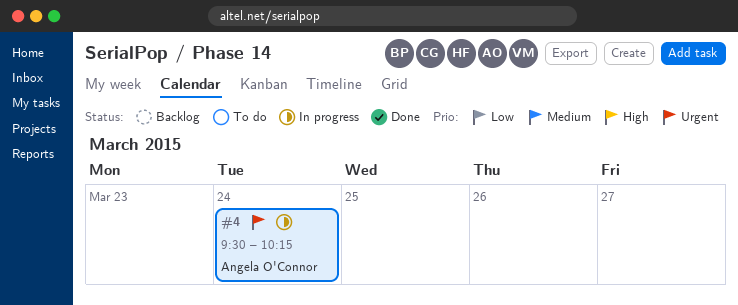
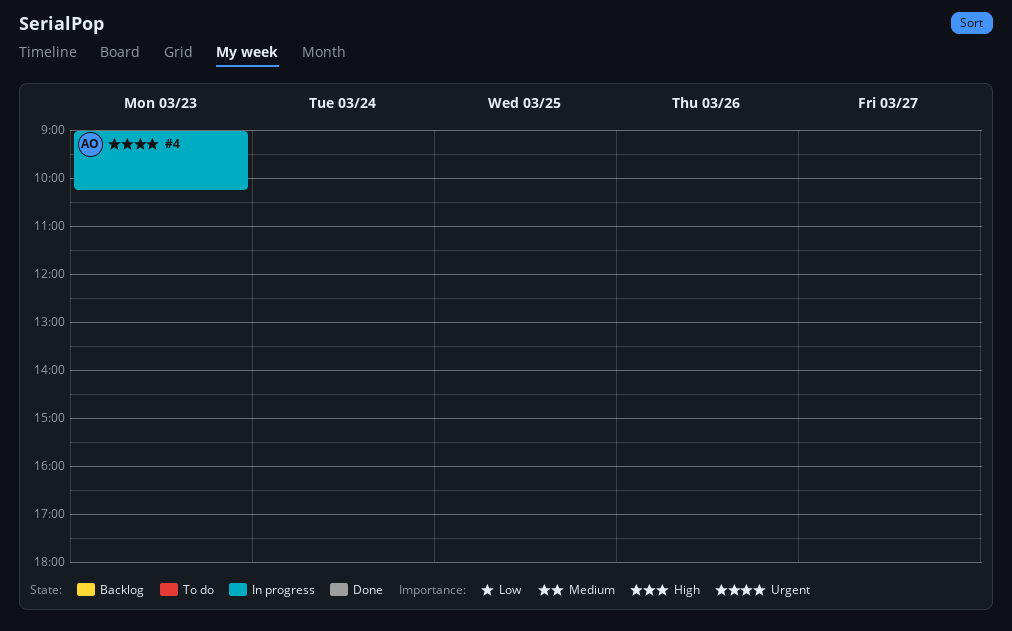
#4, day: Mar 24 -> Mar 23
#4, begins: 09:30 -> 09:00

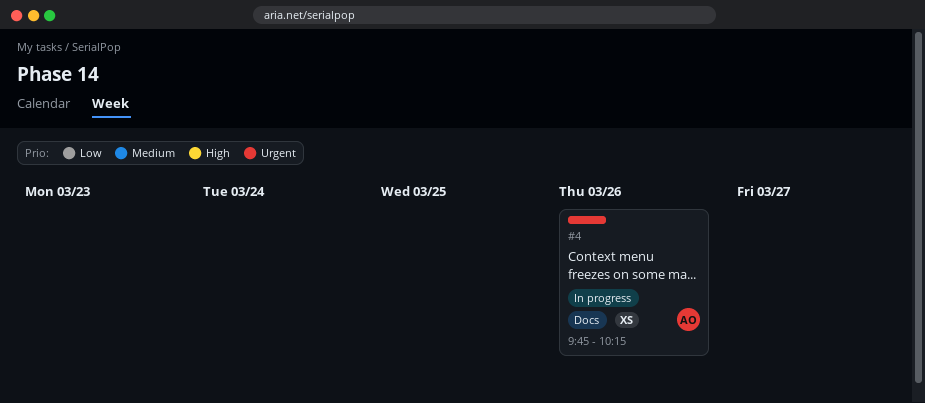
#4, day: Mar 23 -> Mar 26
#4, begins: 09:00 -> 09:45

